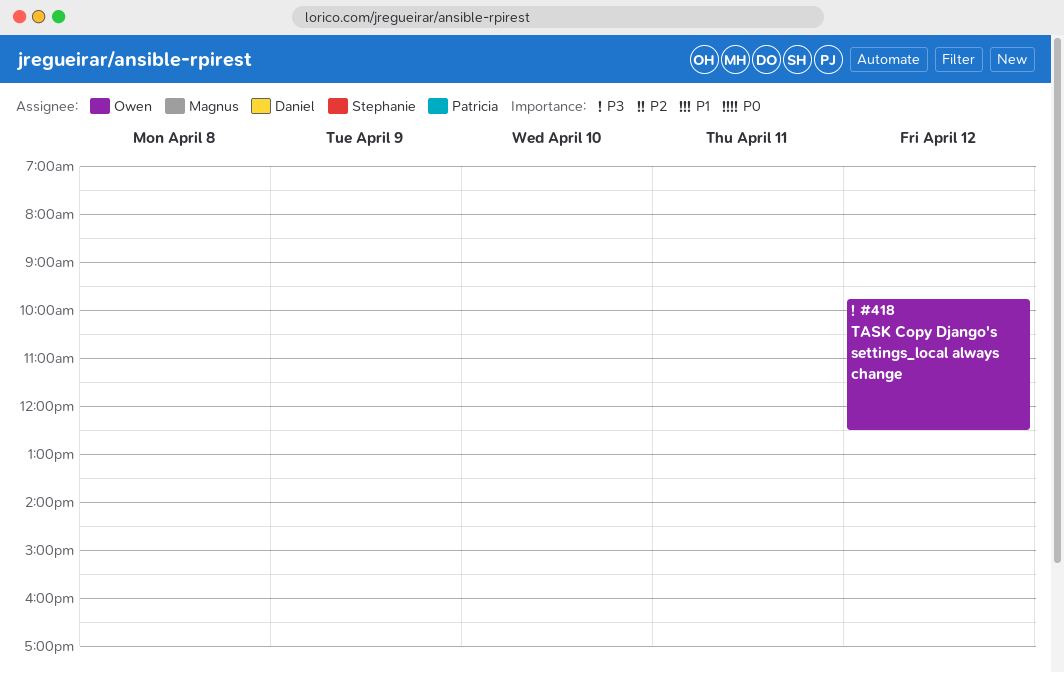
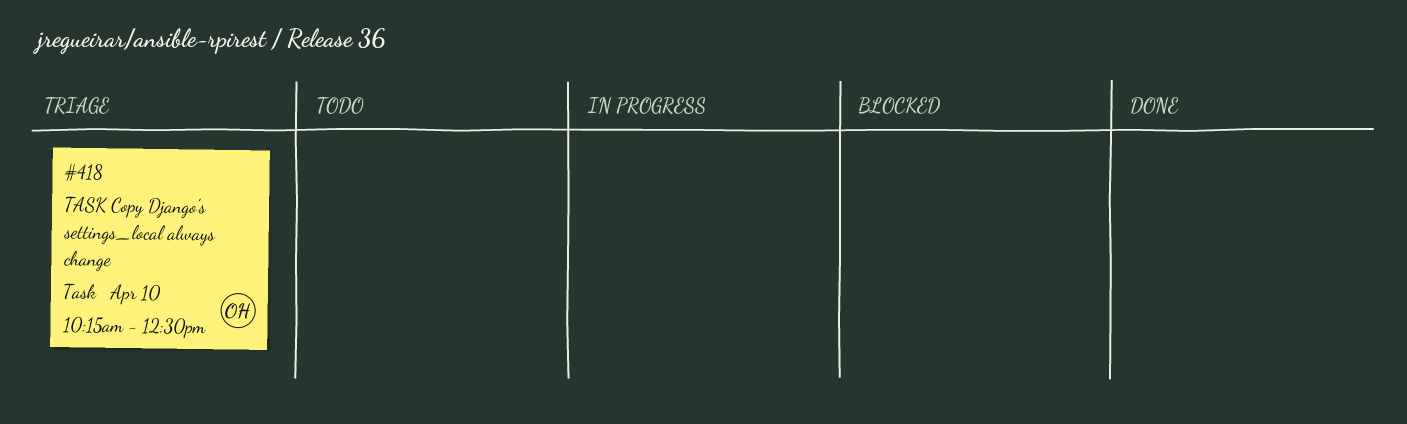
#418, day: Apr 12 -> Apr 10
#418, begins: 09:45 -> 10:15

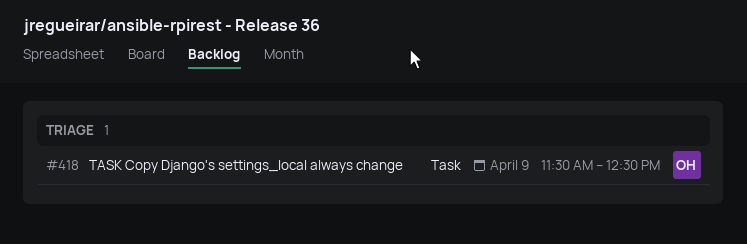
#418, day: Apr 10 -> Apr 9
#418, begins: 10:15 -> 11:30

